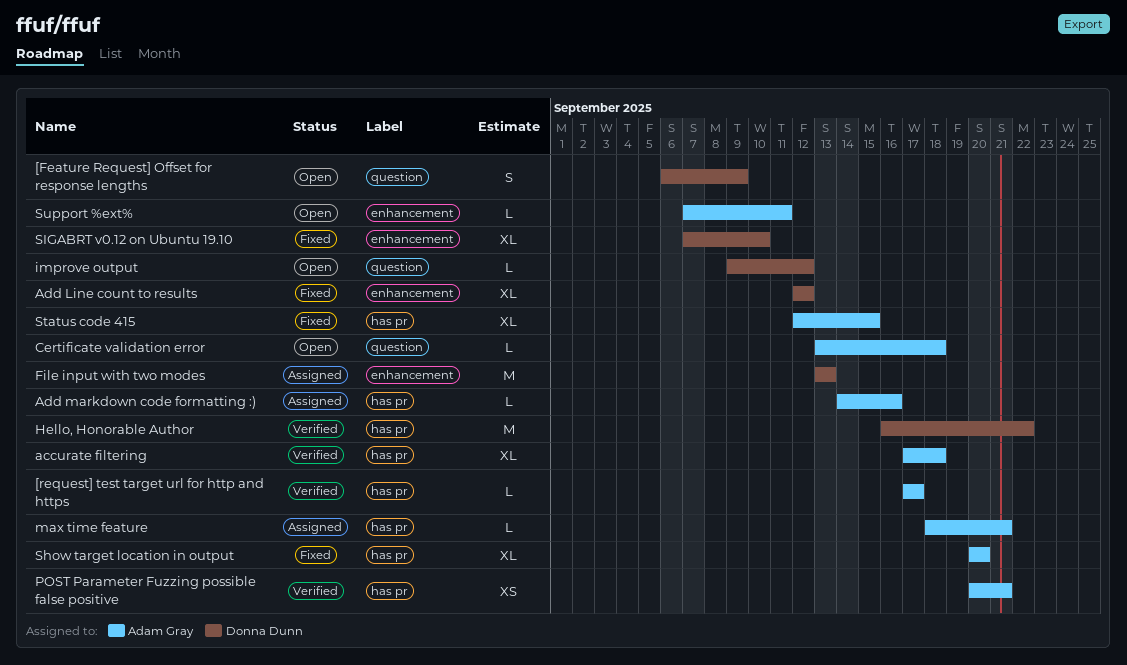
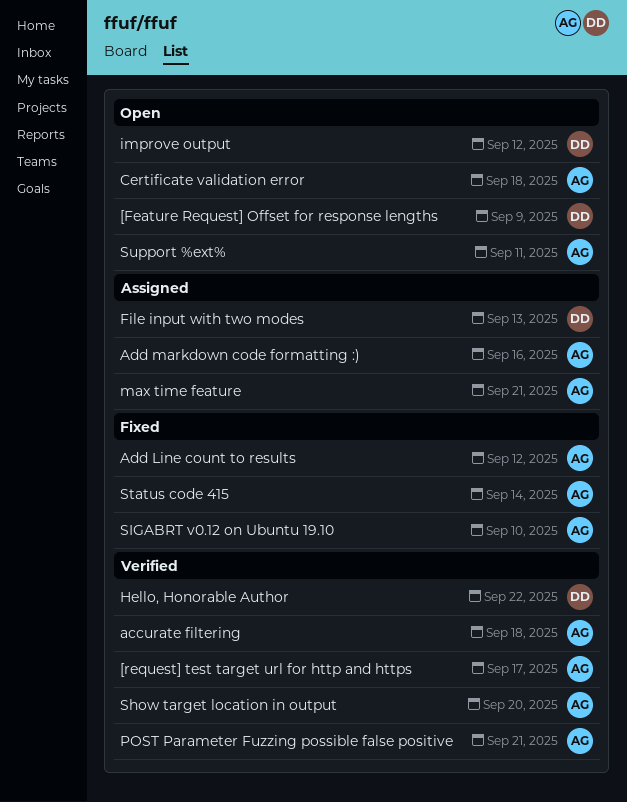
Add Line count to results, owner: Donna Dunn -> Adam Gray
Show target location in output, status: Fixed -> Verified
SIGABRT v0.12 on Ubuntu 19.10, owner: Donna Dunn -> Adam Gray
Status code 415, due: Sep 15 -> Sep 14

